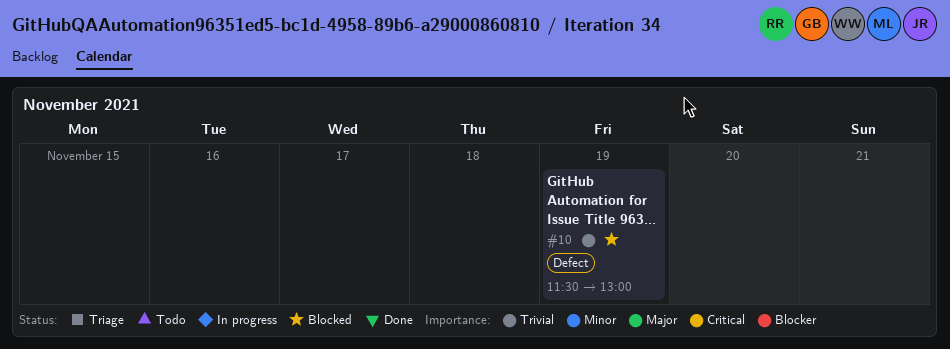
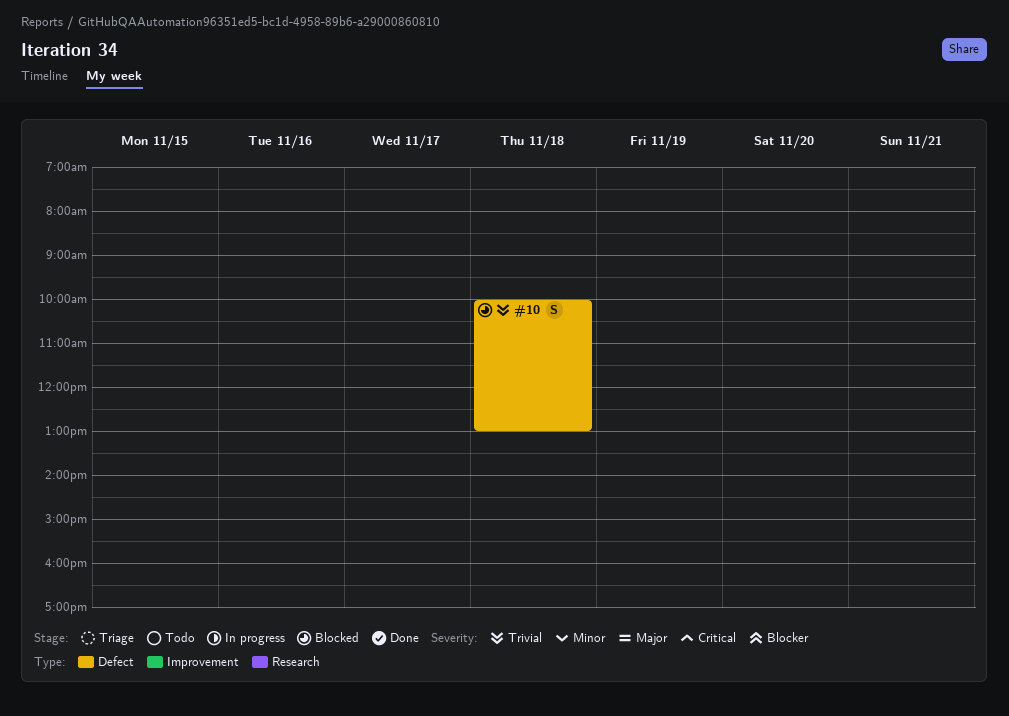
#10, day: Nov 19 -> Nov 18
#10, begins: 11:30 -> 10:00

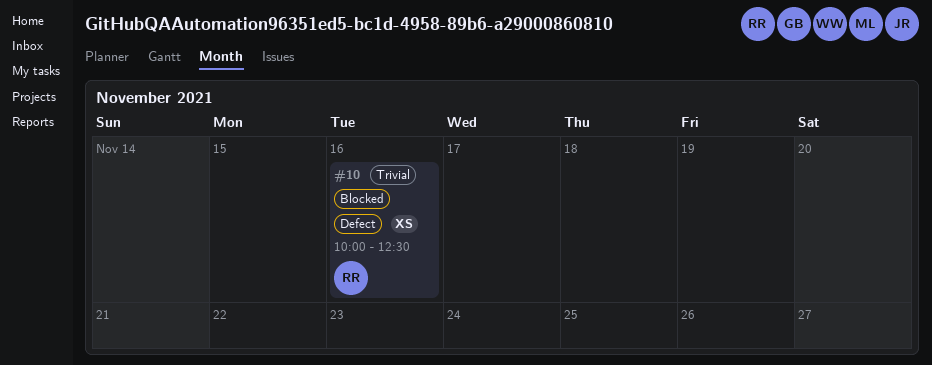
#10, estimate: S -> XS
#10, day: Nov 18 -> Nov 16
#10, ends: 13:00 -> 12:30

